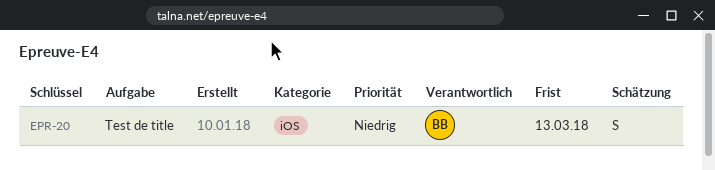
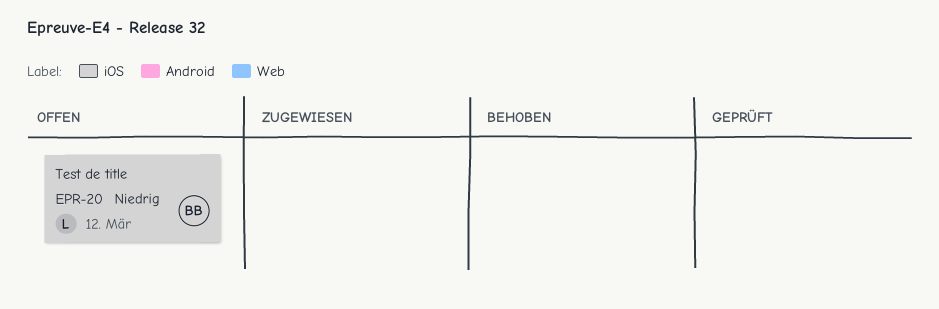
EPR-20, estimate: S -> L
EPR-20, due: Mar 13 -> Mar 12

